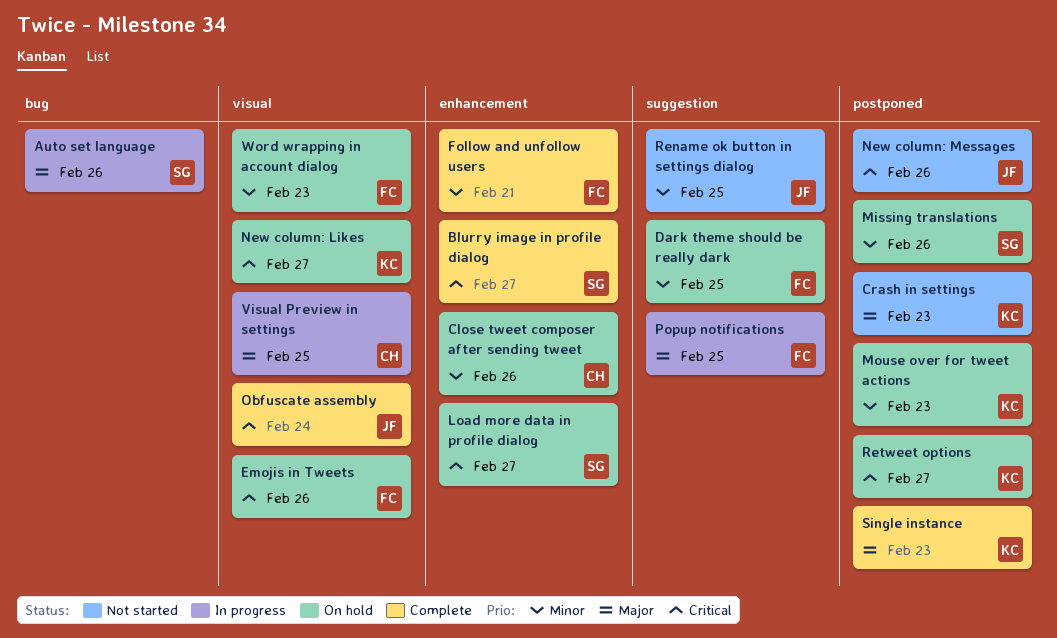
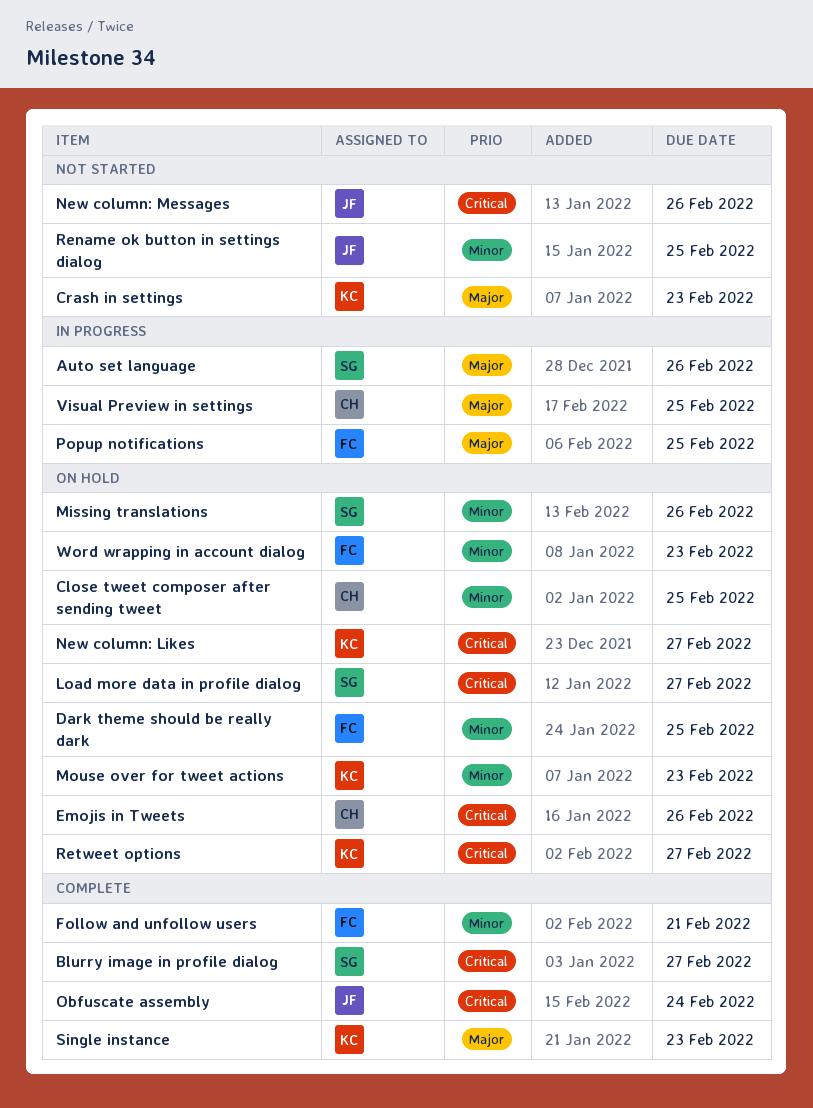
Close tweet composer after sending tweet, due: Feb 26 -> Feb 25
Emojis in Tweets, owner: FC -> CH

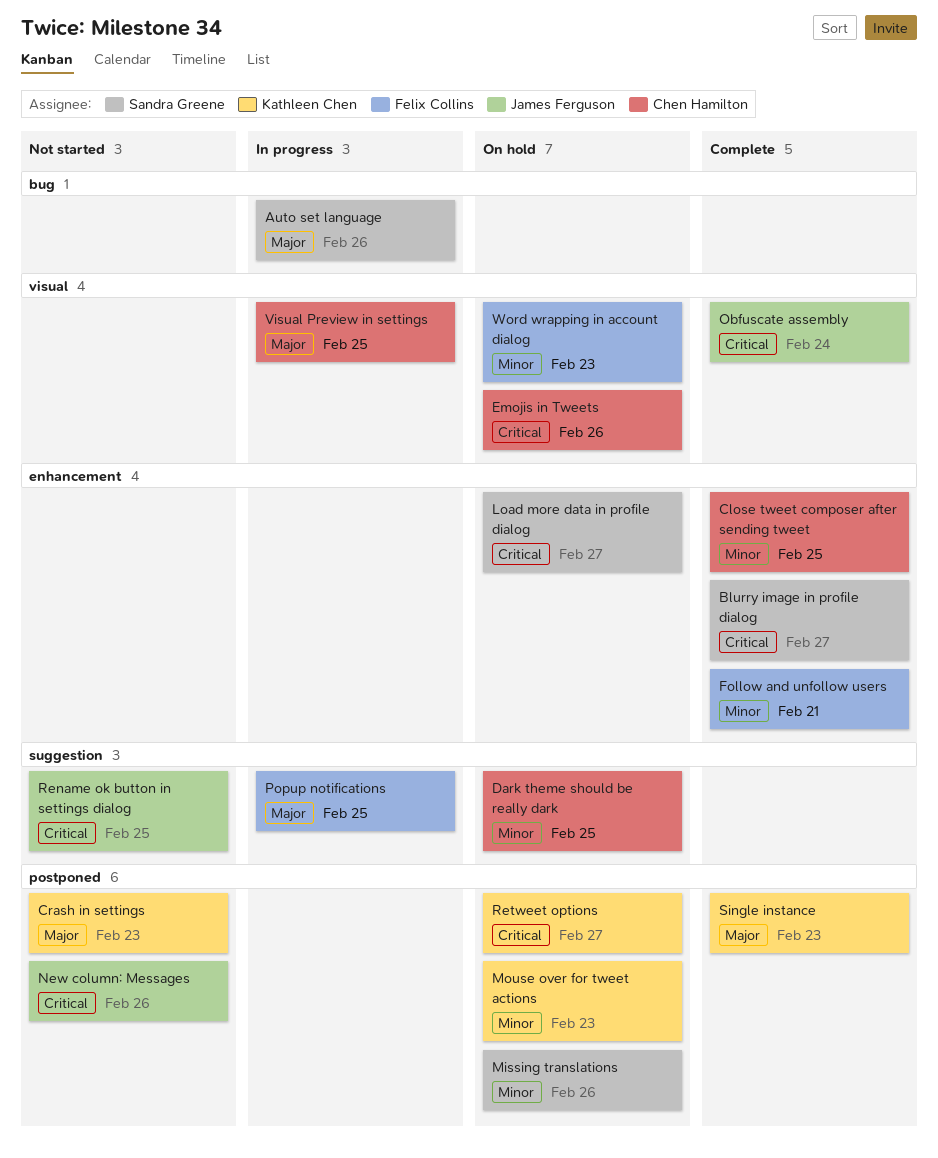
Close tweet composer after sending tweet, status: On hold -> Complete
Dark theme should be really dark, owner: Felix Collins -> Chen Hamilton
New column: Likes: present -> none
Rename ok button in settings dialog, priority: Minor -> Critical

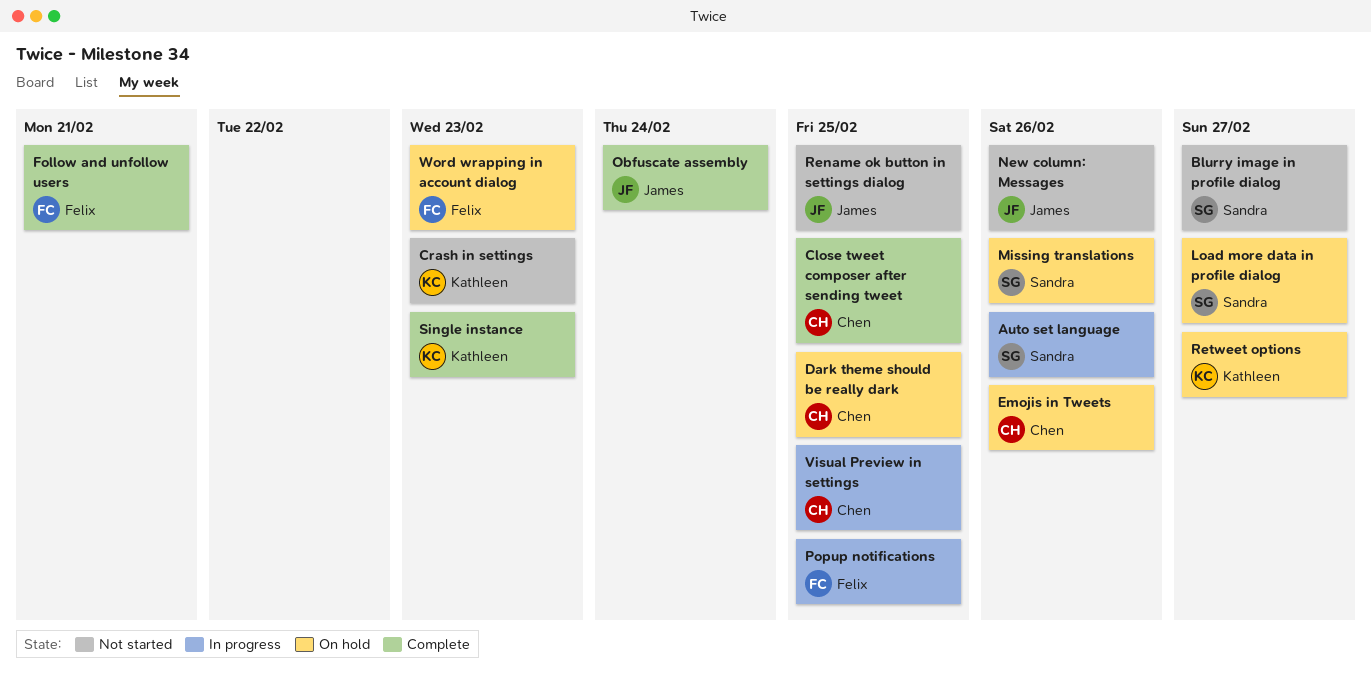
Blurry image in profile dialog, status: Complete -> Not started
Mouse over for tweet actions: present -> none

